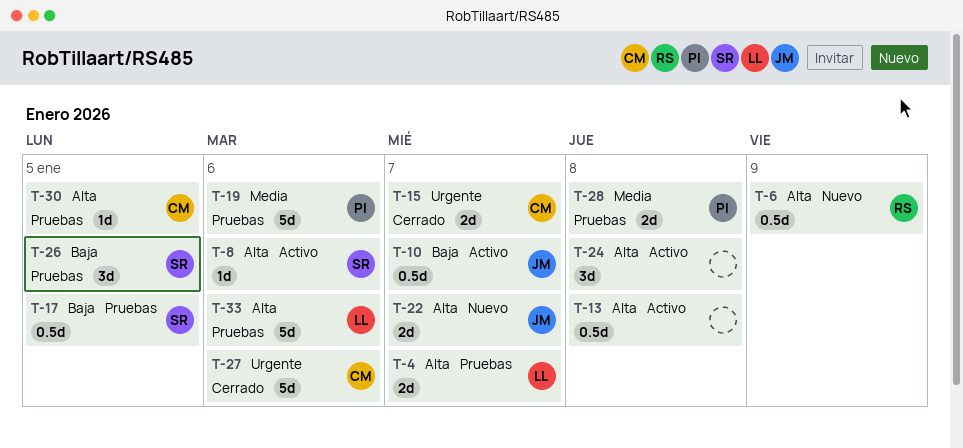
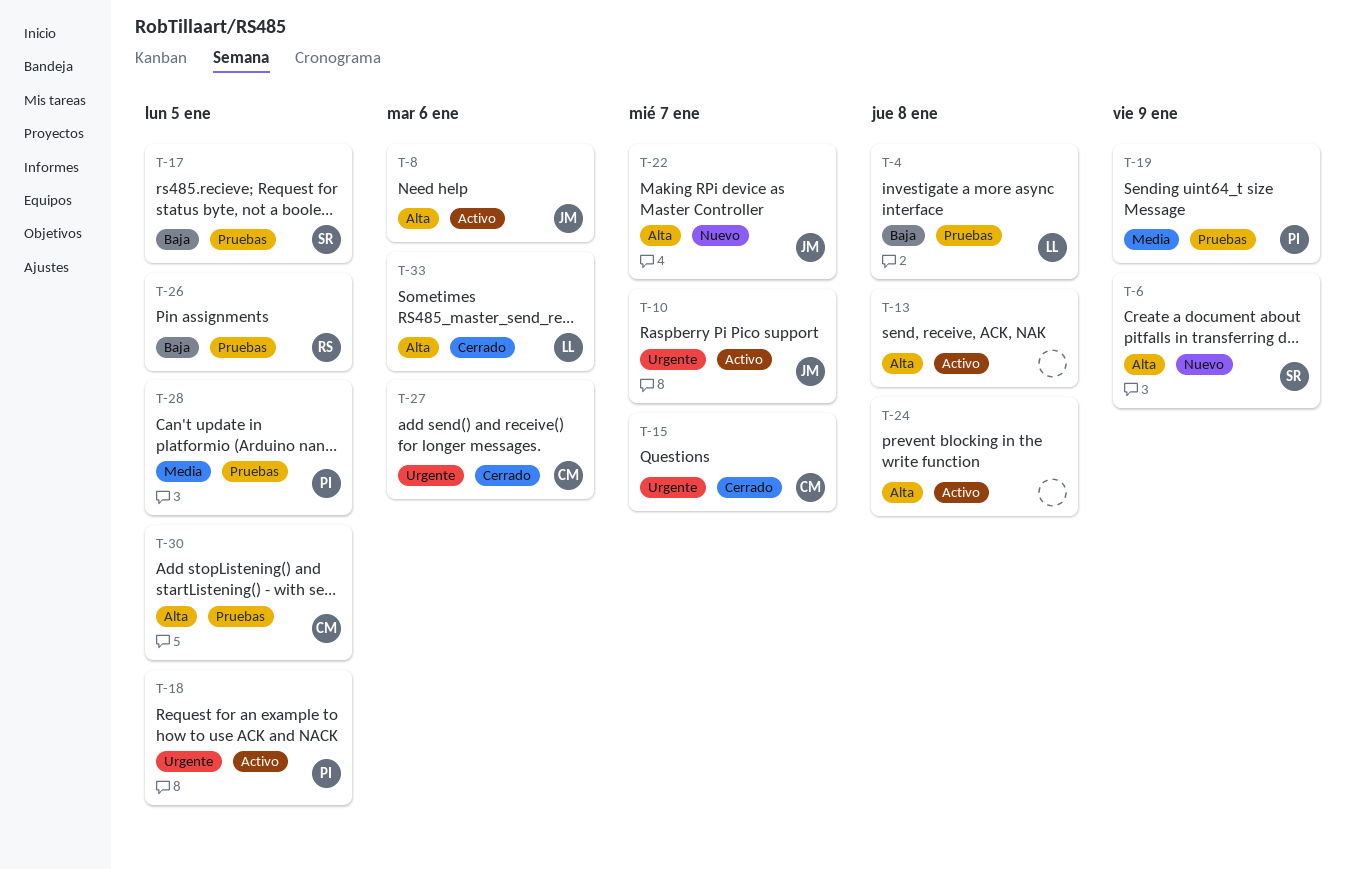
T-4, priority: Alta -> Baja
T-4, due: Jan 7 -> Jan 8
T-6, owner: RS -> SR
T-8, owner: SR -> JM
T-10, priority: Baja -> Urgente
T-18: none -> present
T-19, due: Jan 6 -> Jan 9
T-26, owner: SR -> RS
T-28, due: Jan 8 -> Jan 5
T-33, status: Pruebas -> Cerrado

